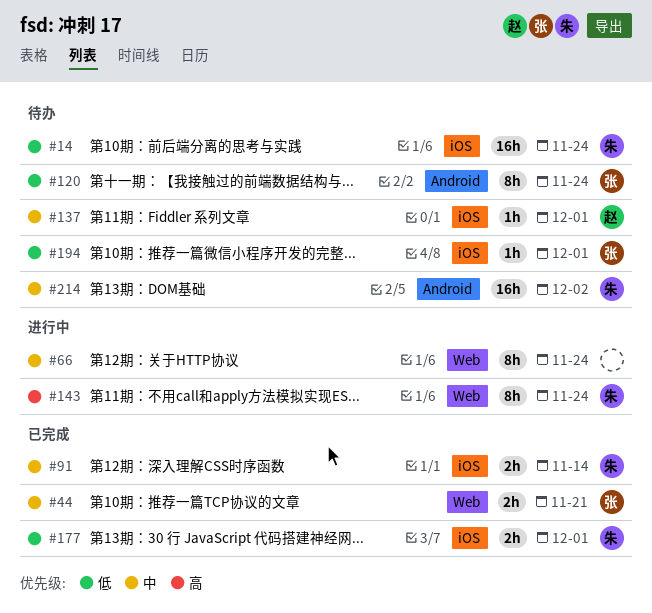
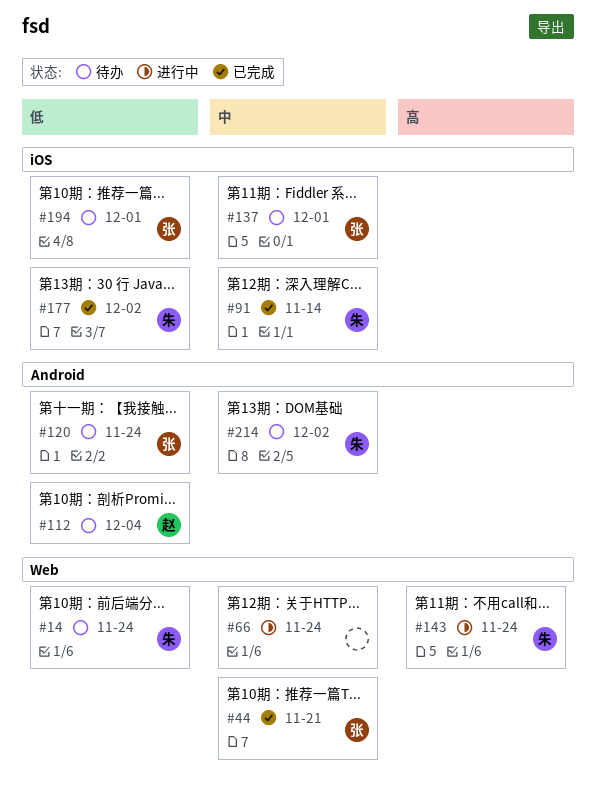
#14, label: iOS -> Web
#112: none -> present
#137, owner: 赵 -> 张
#177, due: Dec 1 -> Dec 2

